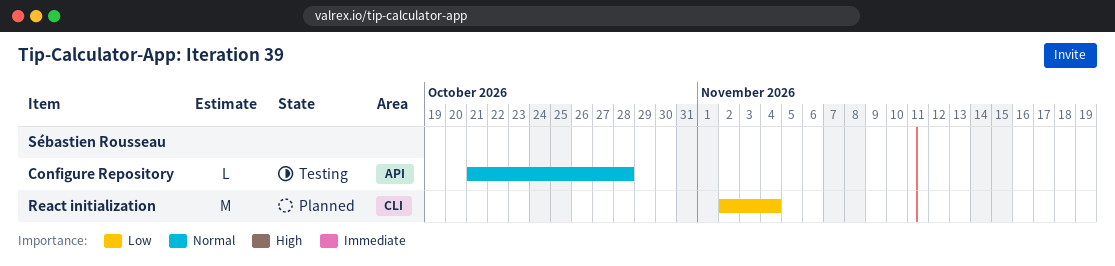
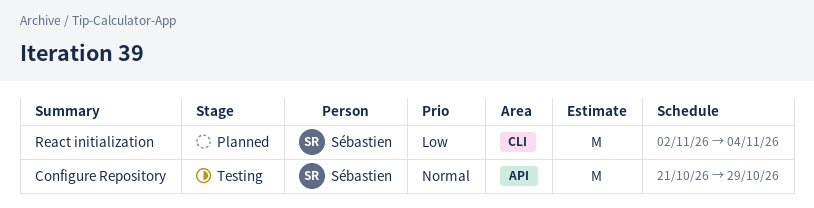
Configure Repository, estimate: L -> M
Configure Repository, due: Oct 28 -> Oct 29

